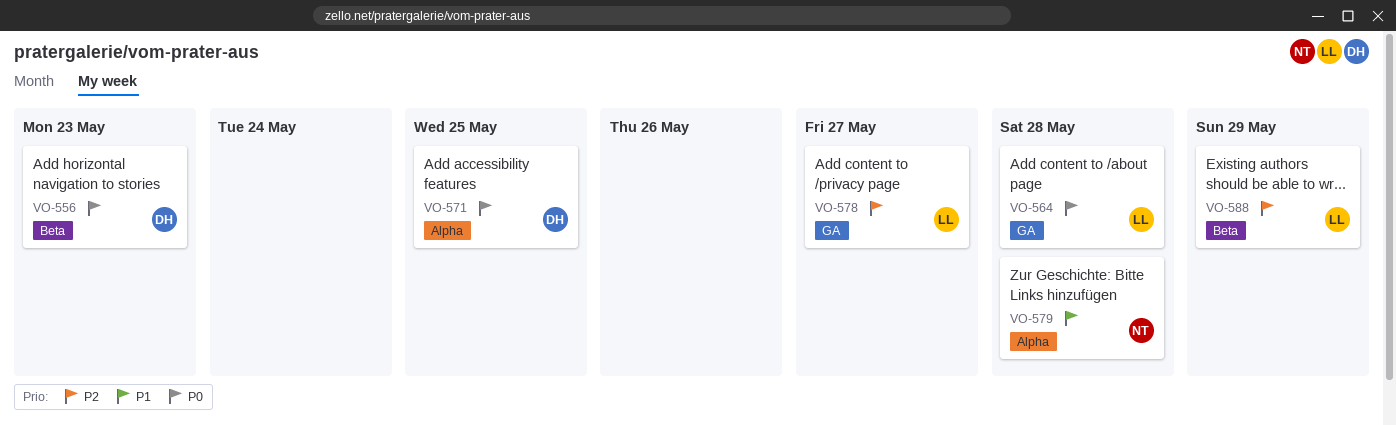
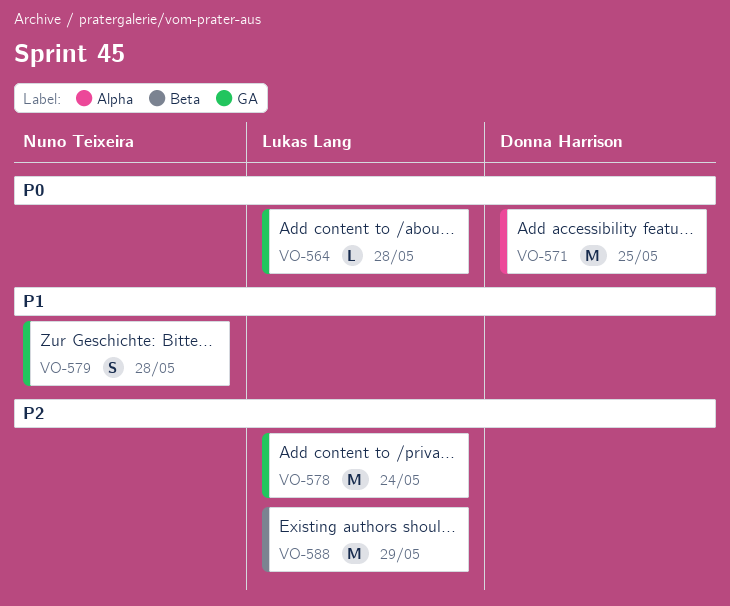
VO-556: present -> none
VO-578, due: May 27 -> May 24
VO-579, label: Alpha -> GA

